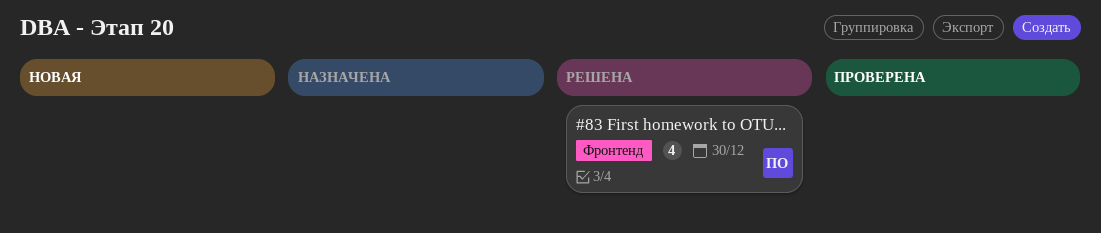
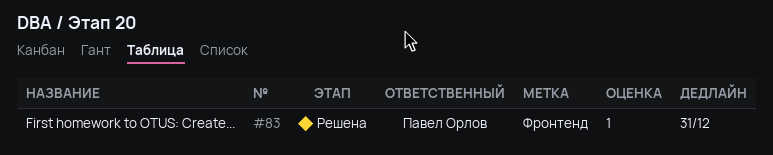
#83, estimate: 4 -> 1
#83, due: Dec 30 -> Dec 31

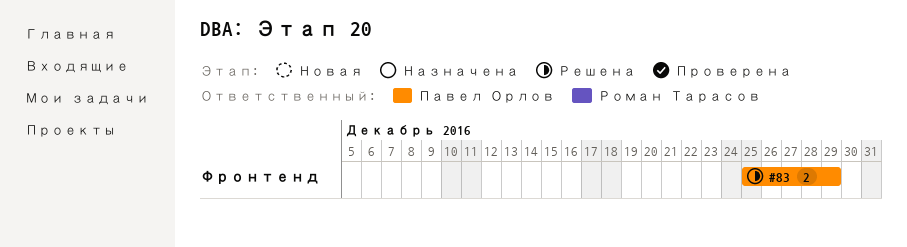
#83, estimate: 1 -> 2
#83, due: Dec 31 -> Dec 29

